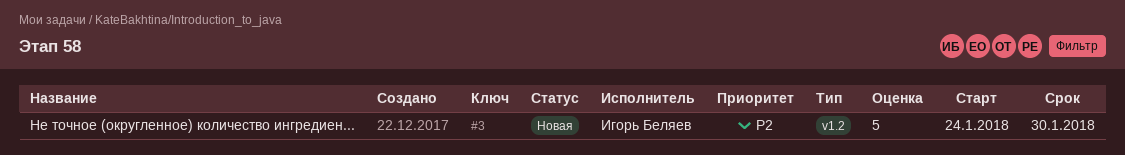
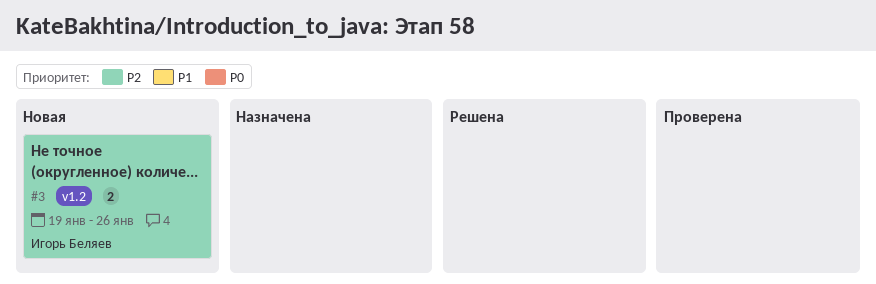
#3, estimate: 5 -> 2
#3, start: Jan 24 -> Jan 19
#3, due: Jan 30 -> Jan 26

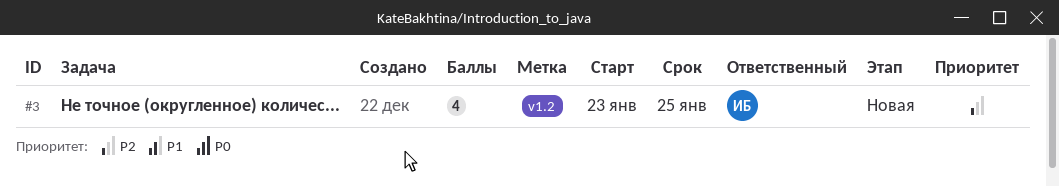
#3, estimate: 2 -> 4
#3, start: Jan 19 -> Jan 23
#3, due: Jan 26 -> Jan 25

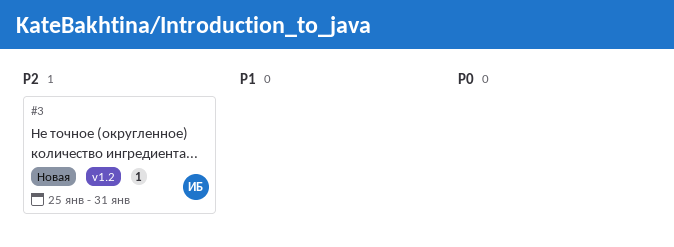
#3, estimate: 4 -> 1
#3, start: Jan 23 -> Jan 25
#3, due: Jan 25 -> Jan 31

